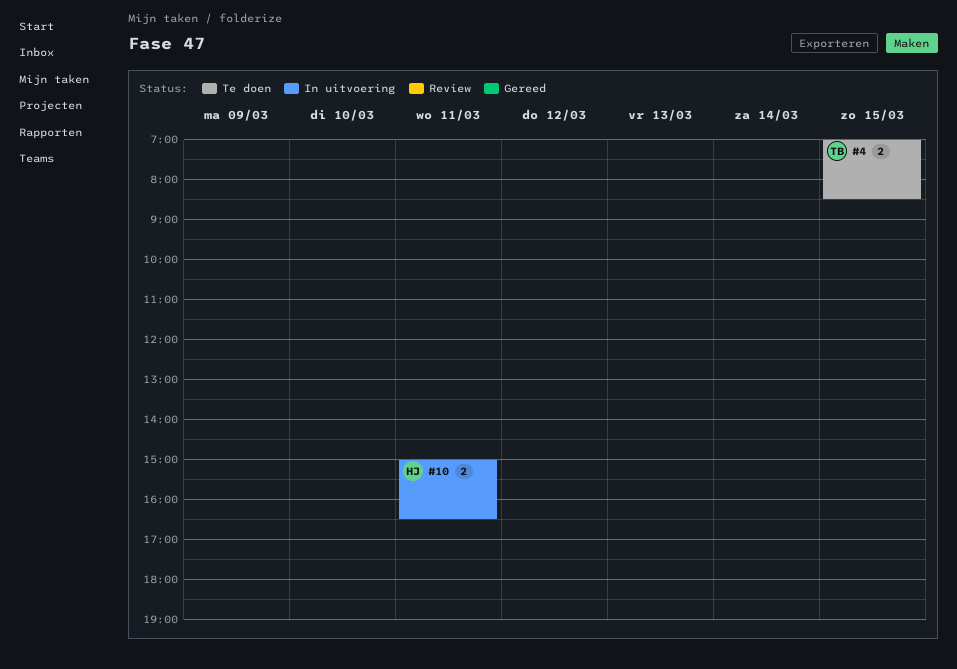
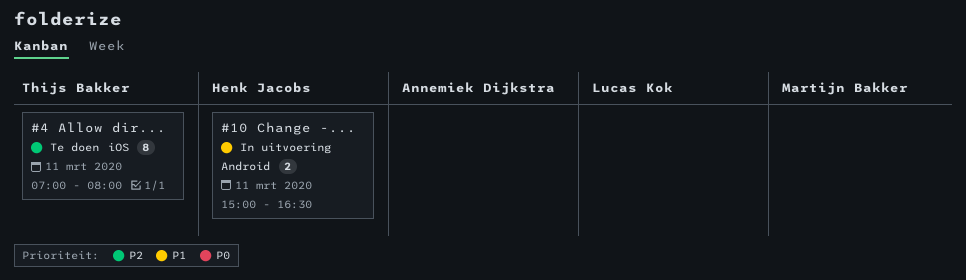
#4, estimate: 2 -> 8
#4, day: Mar 15 -> Mar 11
#4, ends: 08:30 -> 08:00

